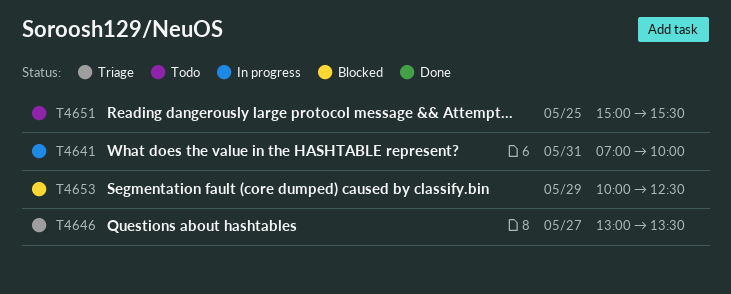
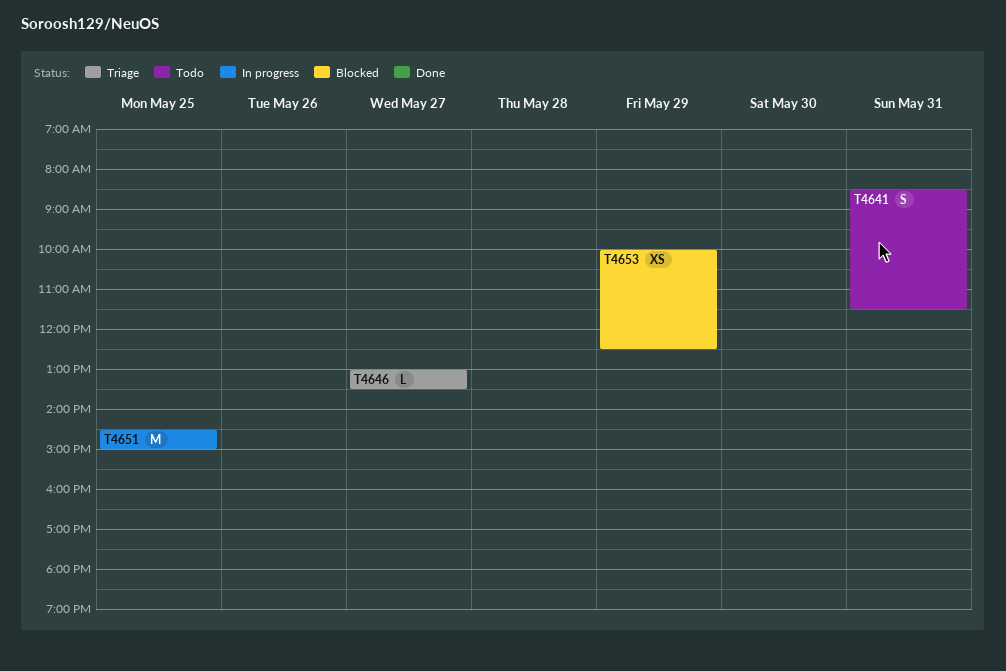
T4641, status: In progress -> Todo
T4641, begins: 07:00 -> 08:30
T4641, ends: 10:00 -> 11:30
T4651, status: Todo -> In progress
T4651, begins: 15:00 -> 14:30
T4651, ends: 15:30 -> 15:00

